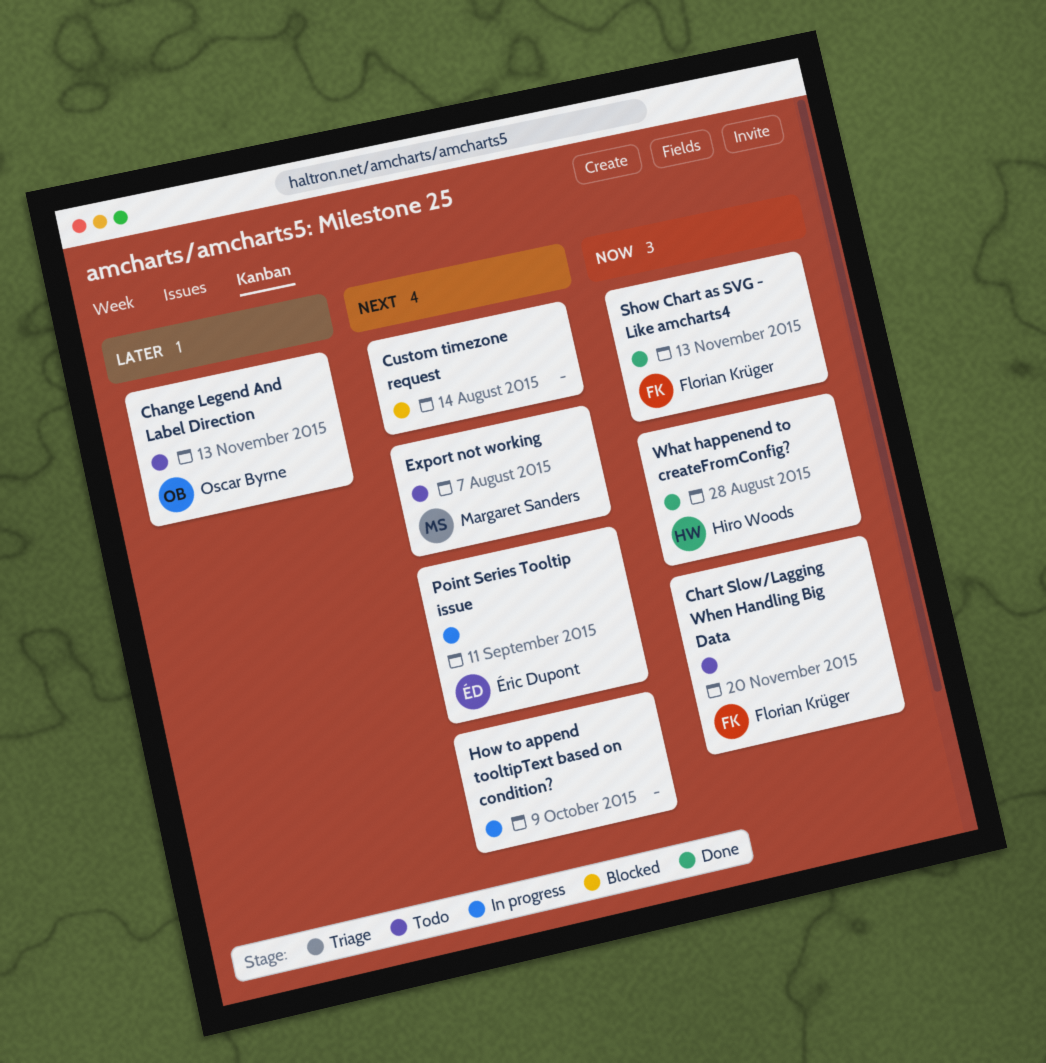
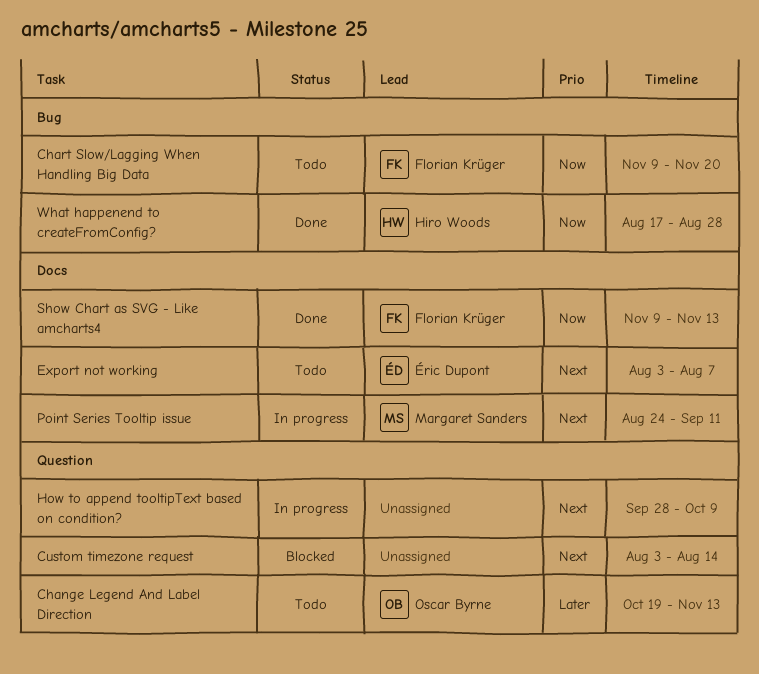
Export not working, owner: Margaret Sanders -> Éric Dupont
Point Series Tooltip issue, owner: Éric Dupont -> Margaret Sanders

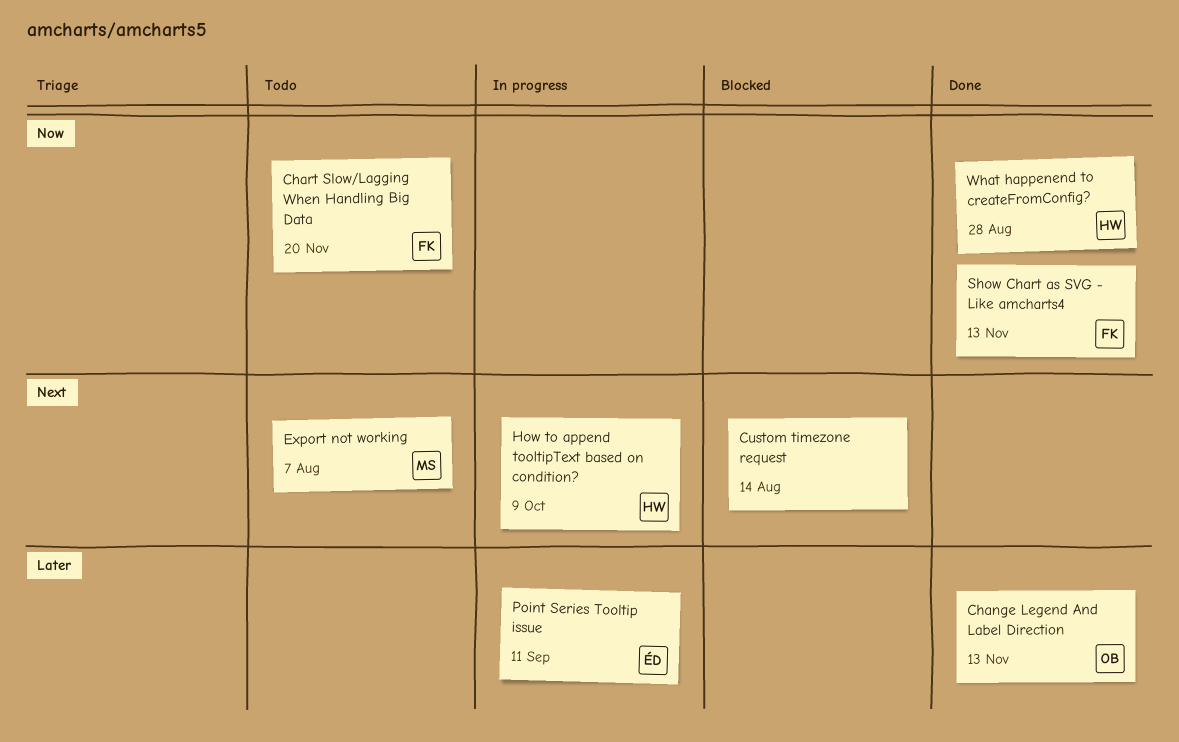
Change Legend And Label Direction, status: Todo -> Done
Export not working, owner: Éric Dupont -> Margaret Sanders
How to append tooltipText based on condition?, owner: none -> Hiro Woods
Point Series Tooltip issue, owner: Margaret Sanders -> Éric Dupont
Point Series Tooltip issue, priority: Next -> Later

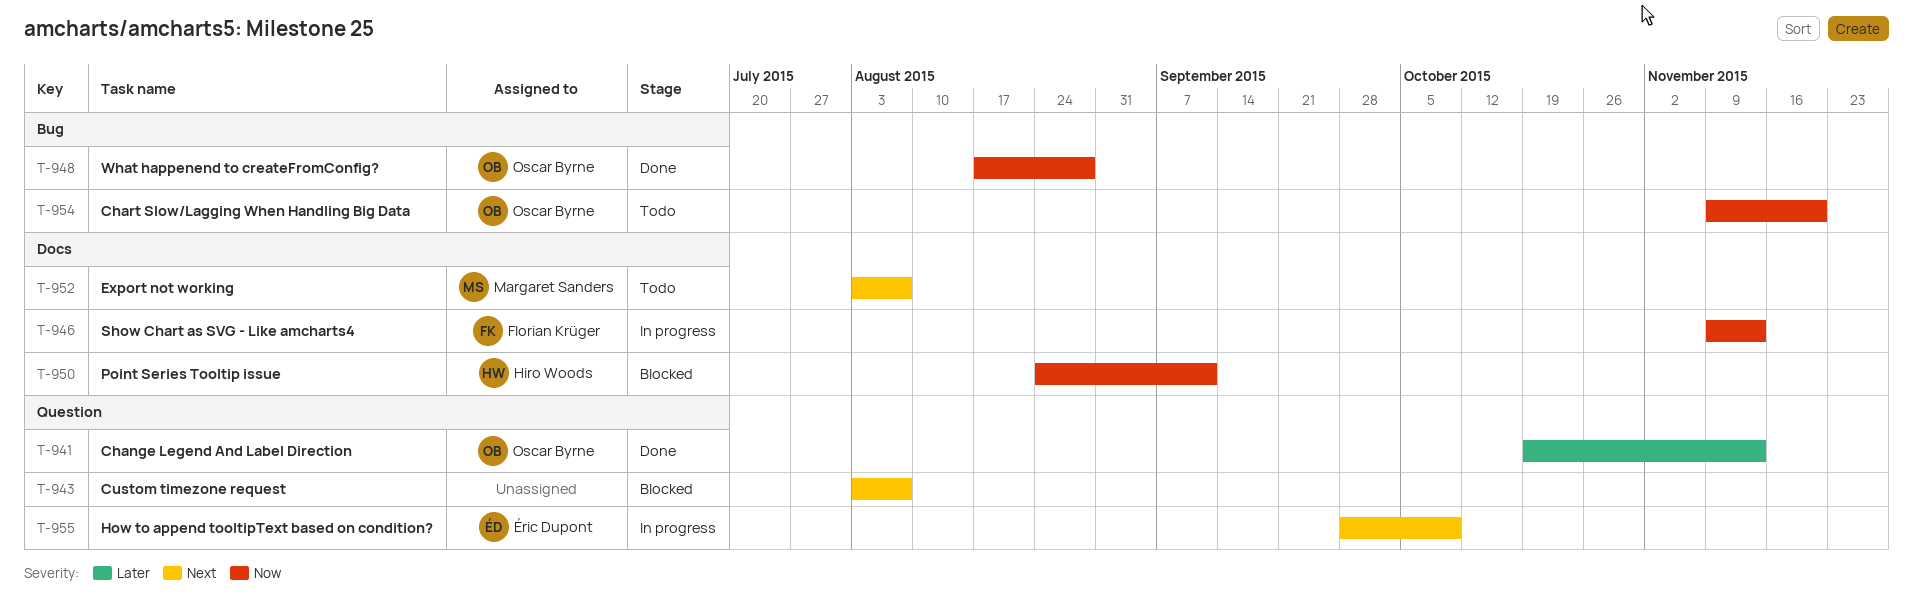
Chart Slow/Lagging When Handling Big Data, owner: Florian Krüger -> Oscar Byrne
Custom timezone request, due: Aug 14 -> Aug 7
How to append tooltipText based on condition?, owner: Hiro Woods -> Éric Dupont
Point Series Tooltip issue, status: In progress -> Blocked
Point Series Tooltip issue, owner: Éric Dupont -> Hiro Woods
Point Series Tooltip issue, priority: Later -> Now
Show Chart as SVG - Like amcharts4, status: Done -> In progress
What happenend to createFromConfig?, owner: Hiro Woods -> Oscar Byrne

